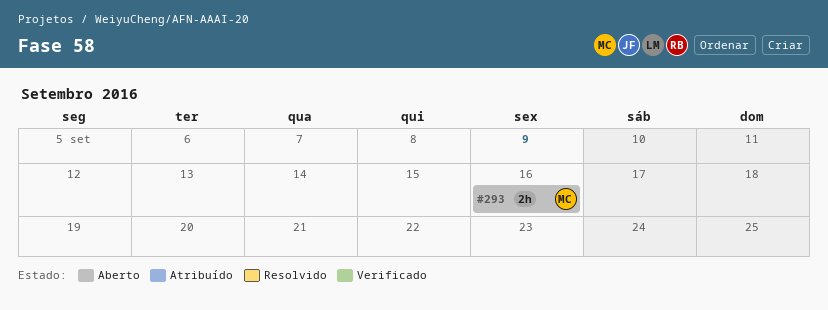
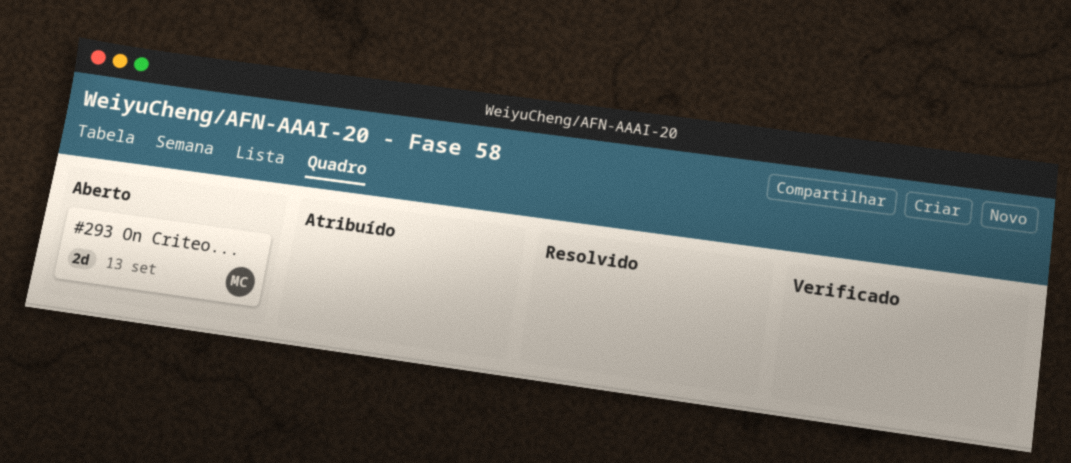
#293, estimate: 2h -> 2d
#293, due: Sep 16 -> Sep 13

